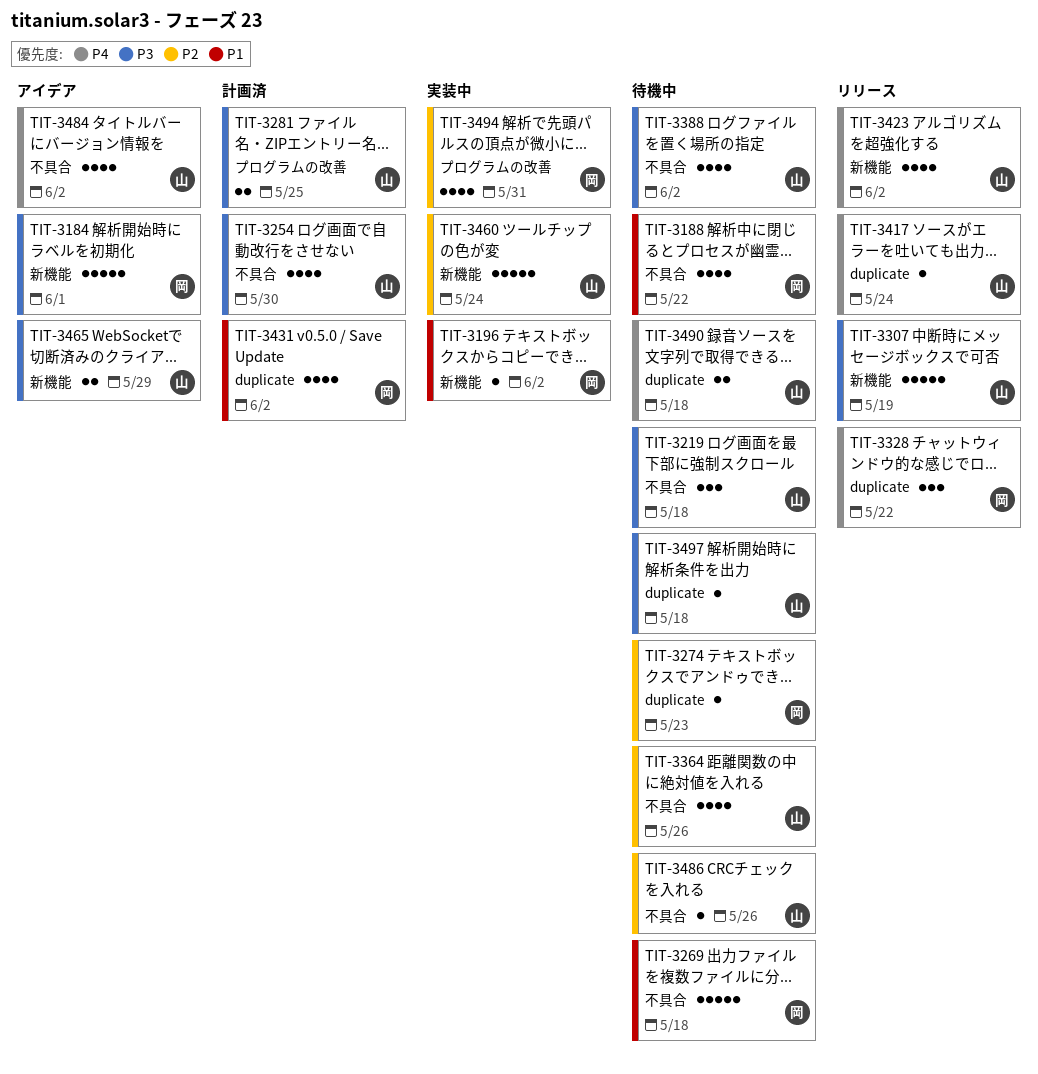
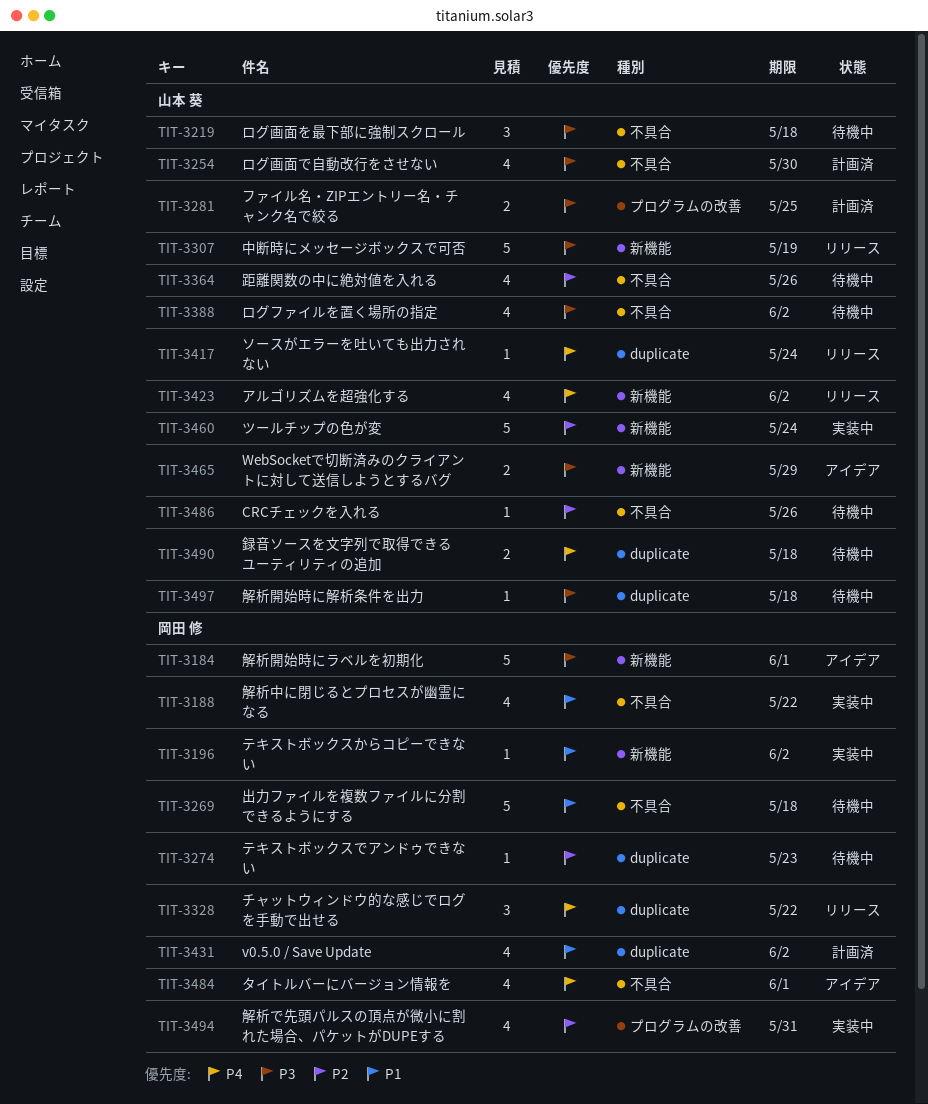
TIT-3188, status: 待機中 -> 実装中
TIT-3484, owner: 山本 葵 -> 岡田 修
TIT-3484, due: Jun 2 -> Jun 1

